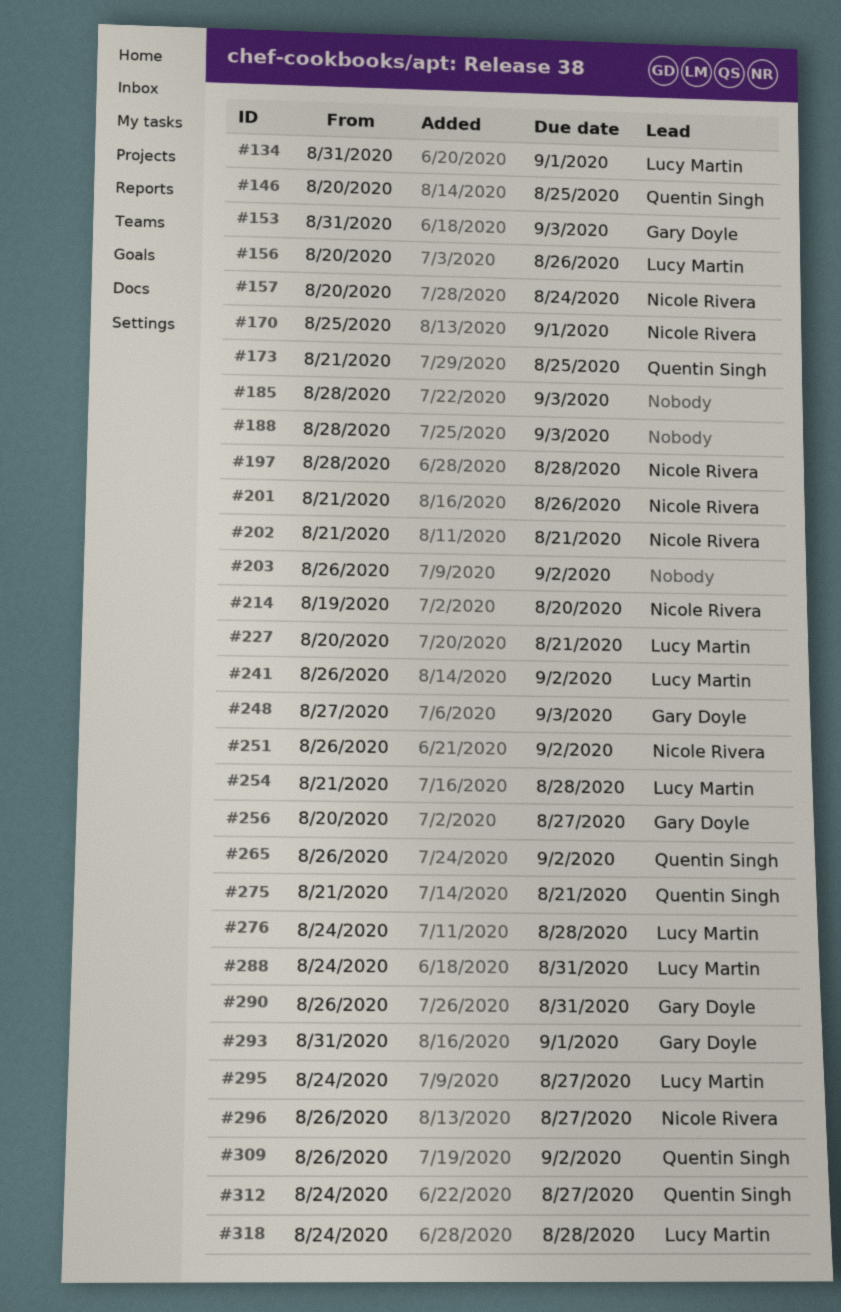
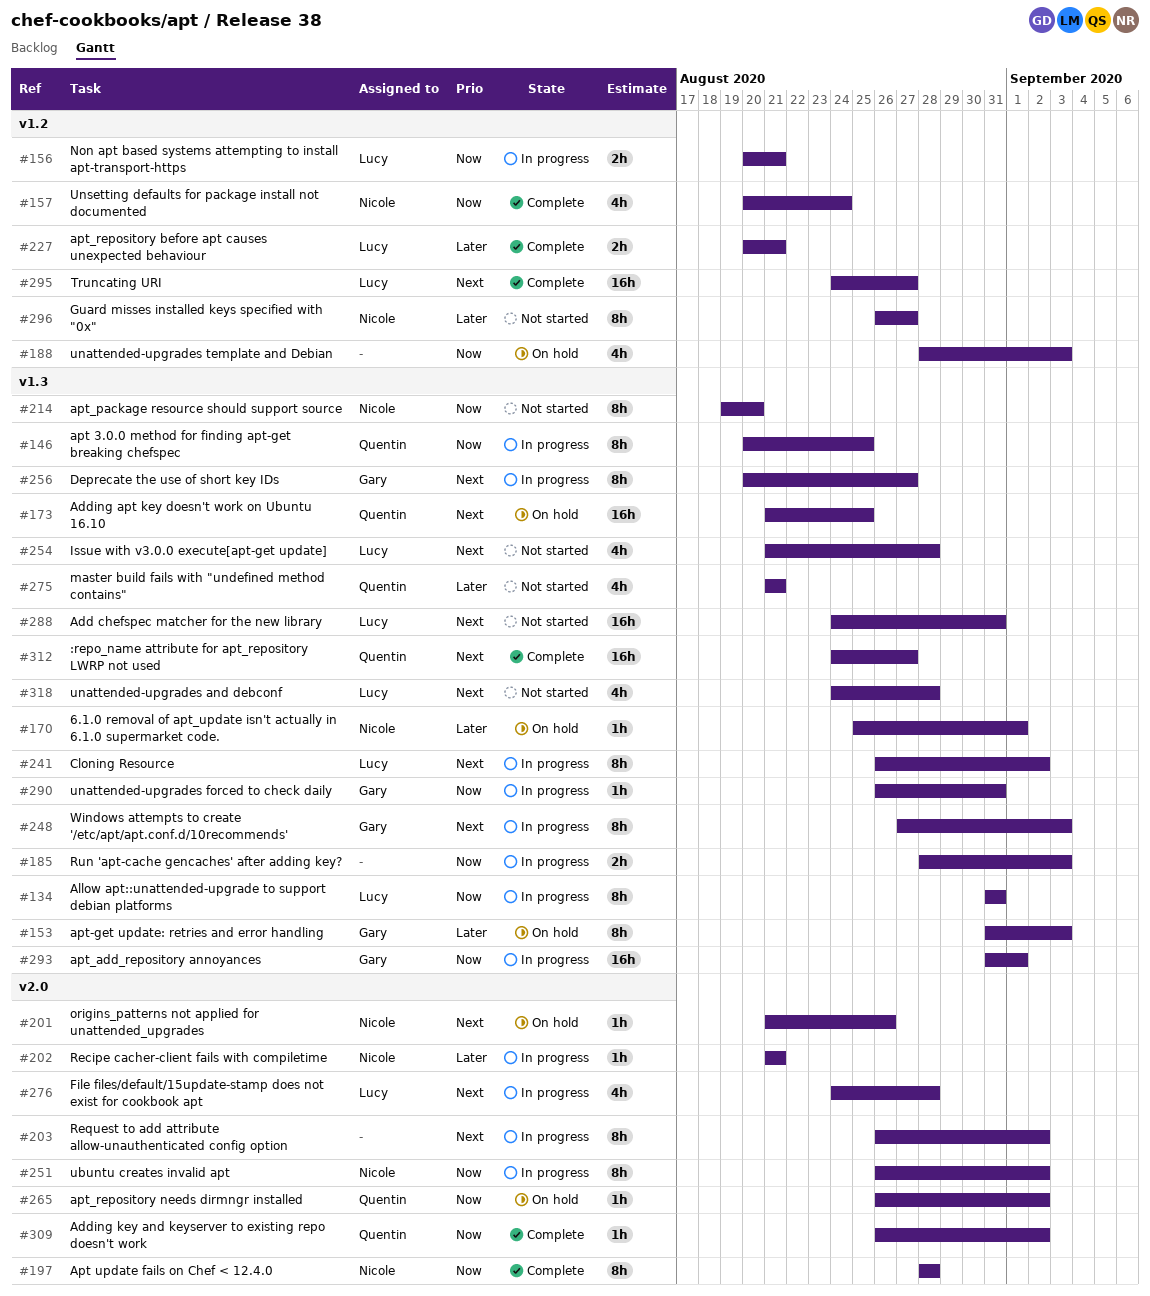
#134, due: Sep 1 -> Aug 31
#156, due: Aug 26 -> Aug 21

